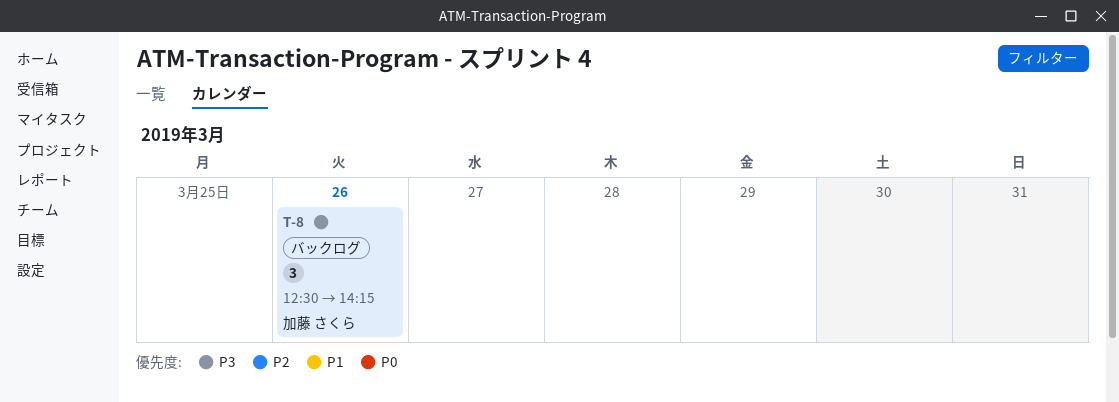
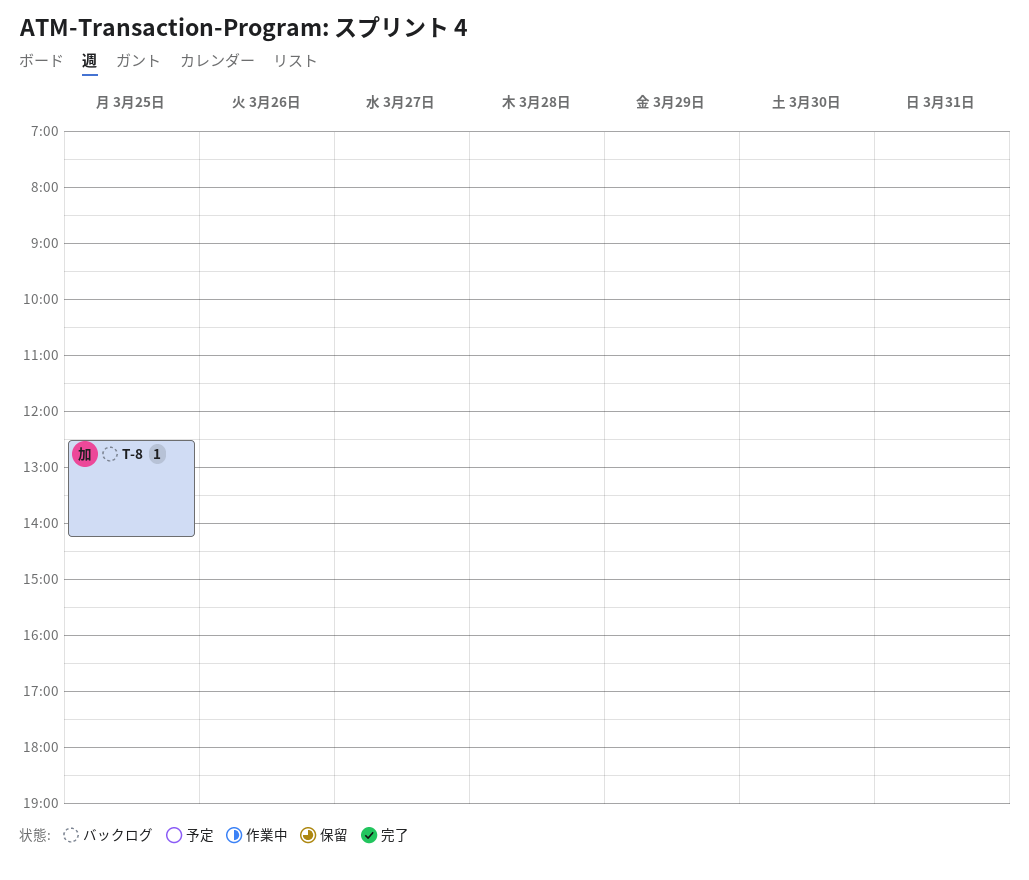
T-8, estimate: 3 -> 1
T-8, day: Mar 26 -> Mar 25

